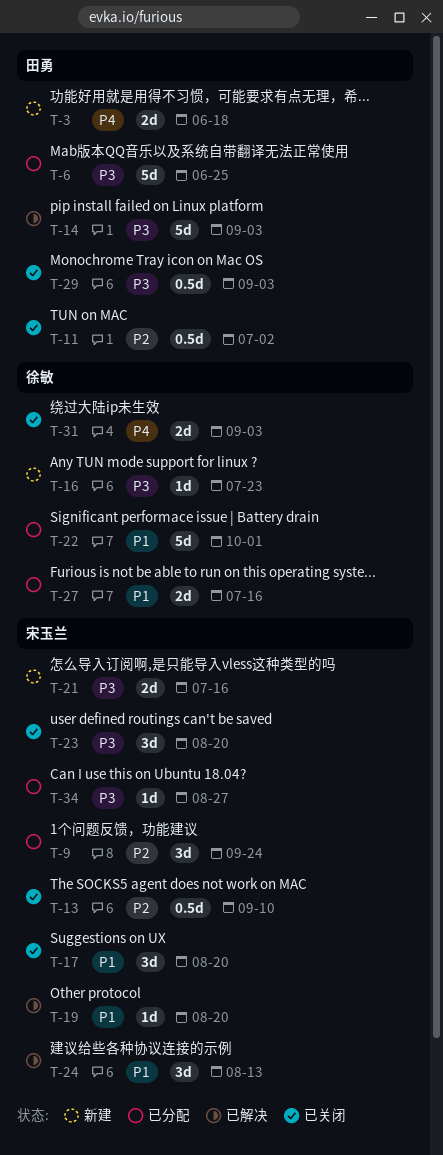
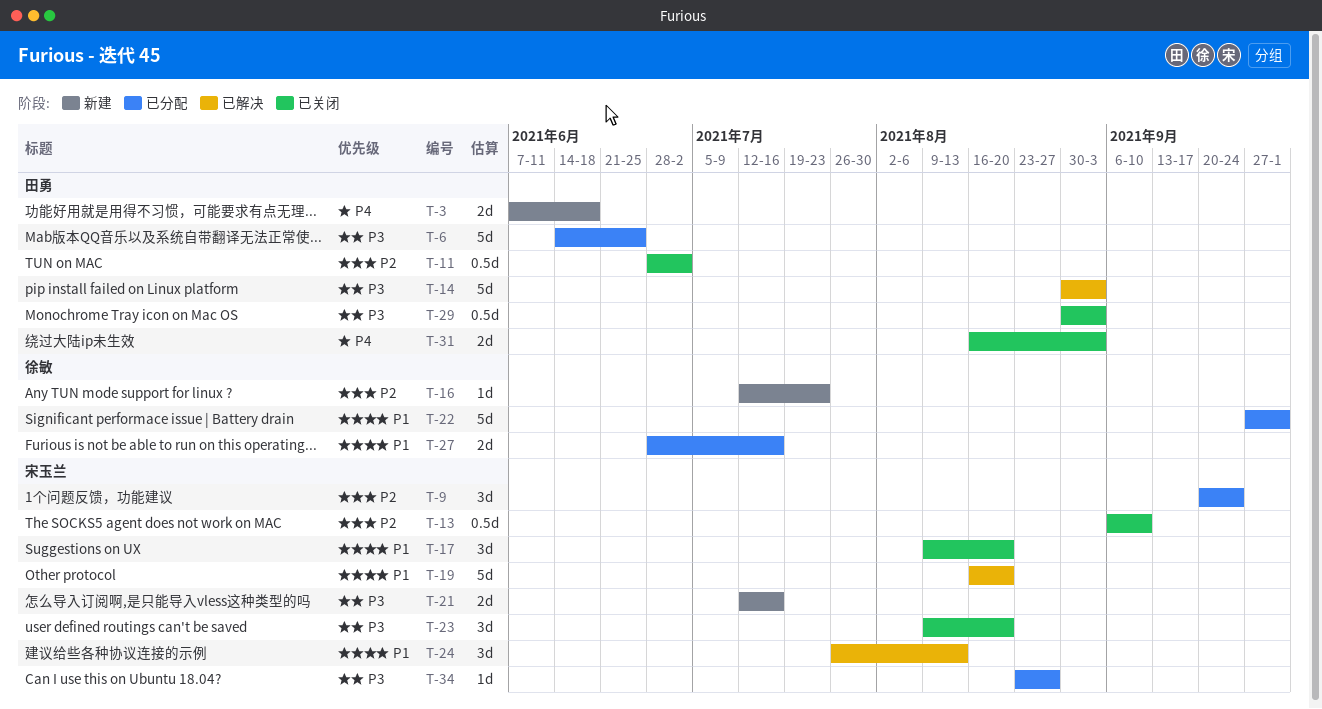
T-16, priority: P3 -> P2
T-19, estimate: 1d -> 5d
T-31, owner: 徐敏 -> 田勇

